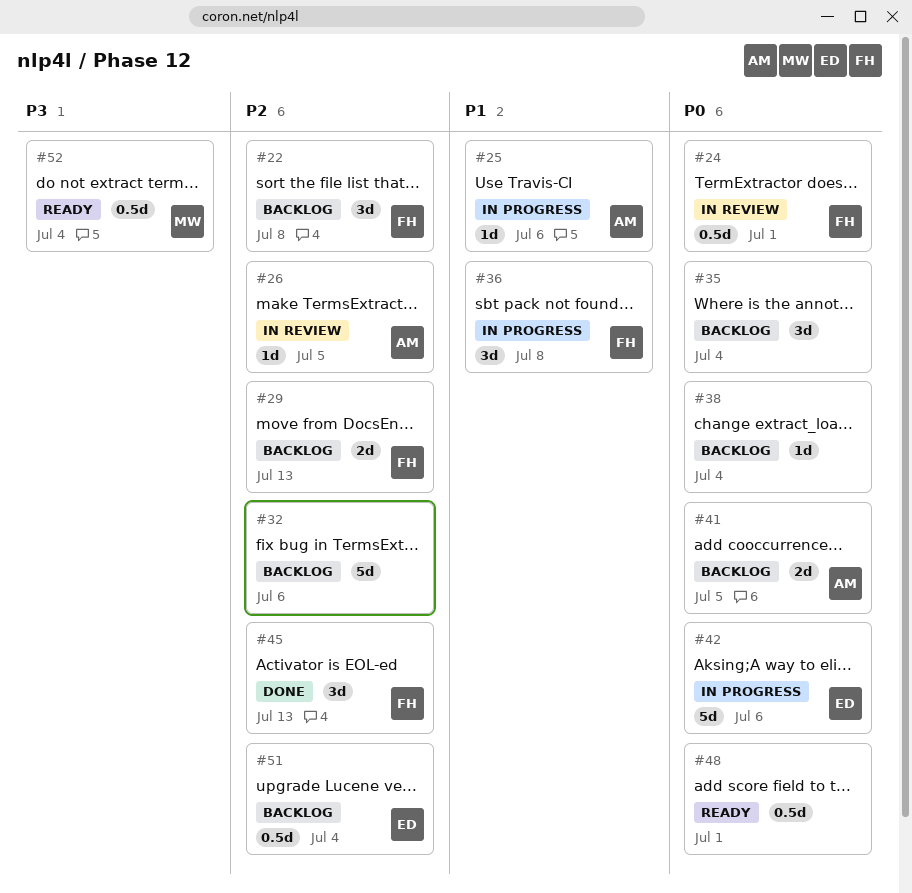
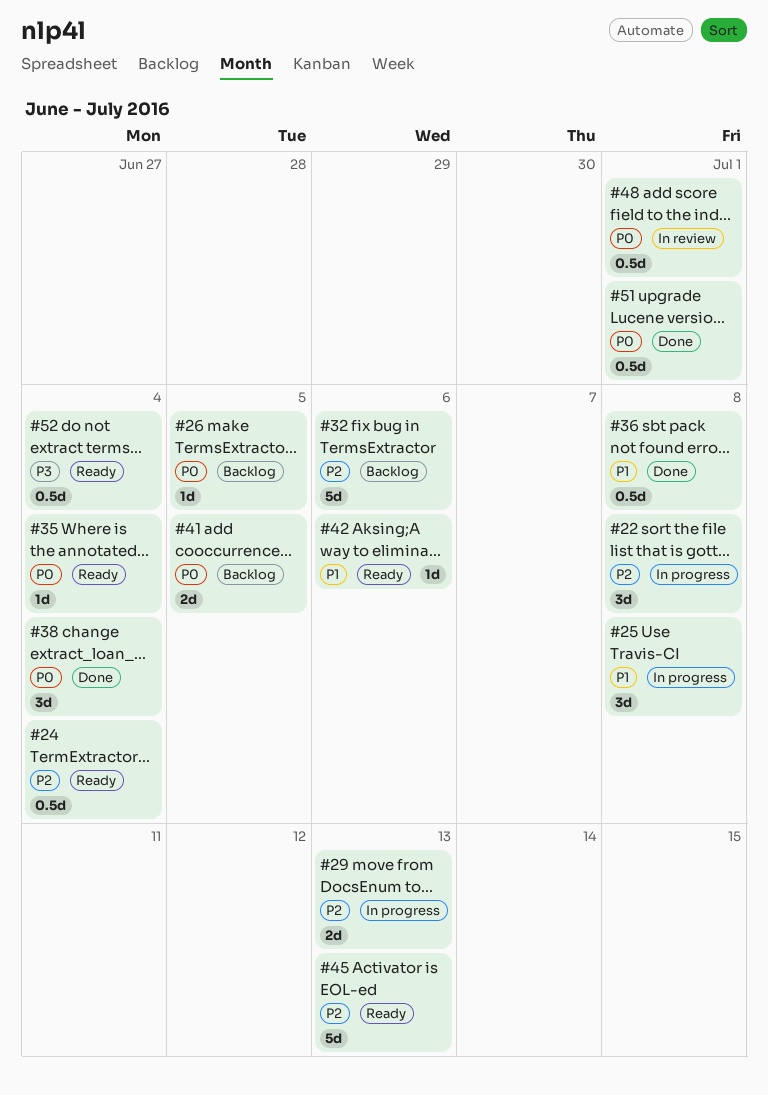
#22, status: Backlog -> In progress
#24, status: In review -> Ready
#24, priority: P0 -> P2
#24, due: Jul 1 -> Jul 4
#25, estimate: 1d -> 3d
#25, due: Jul 6 -> Jul 8
#26, status: In review -> Backlog
#26, priority: P2 -> P0
#29, status: Backlog -> In progress
#35, status: Backlog -> Ready
#35, estimate: 3d -> 1d
#36, status: In progress -> Done
#36, estimate: 3d -> 0.5d
#38, status: Backlog -> Done
#38, estimate: 1d -> 3d
#42, status: In progress -> Ready
#42, priority: P0 -> P1
#42, estimate: 5d -> 1d
#45, status: Done -> Ready
#45, estimate: 3d -> 5d
#48, status: Ready -> In review
#51, status: Backlog -> Done
#51, priority: P2 -> P0
#51, due: Jul 4 -> Jul 1

